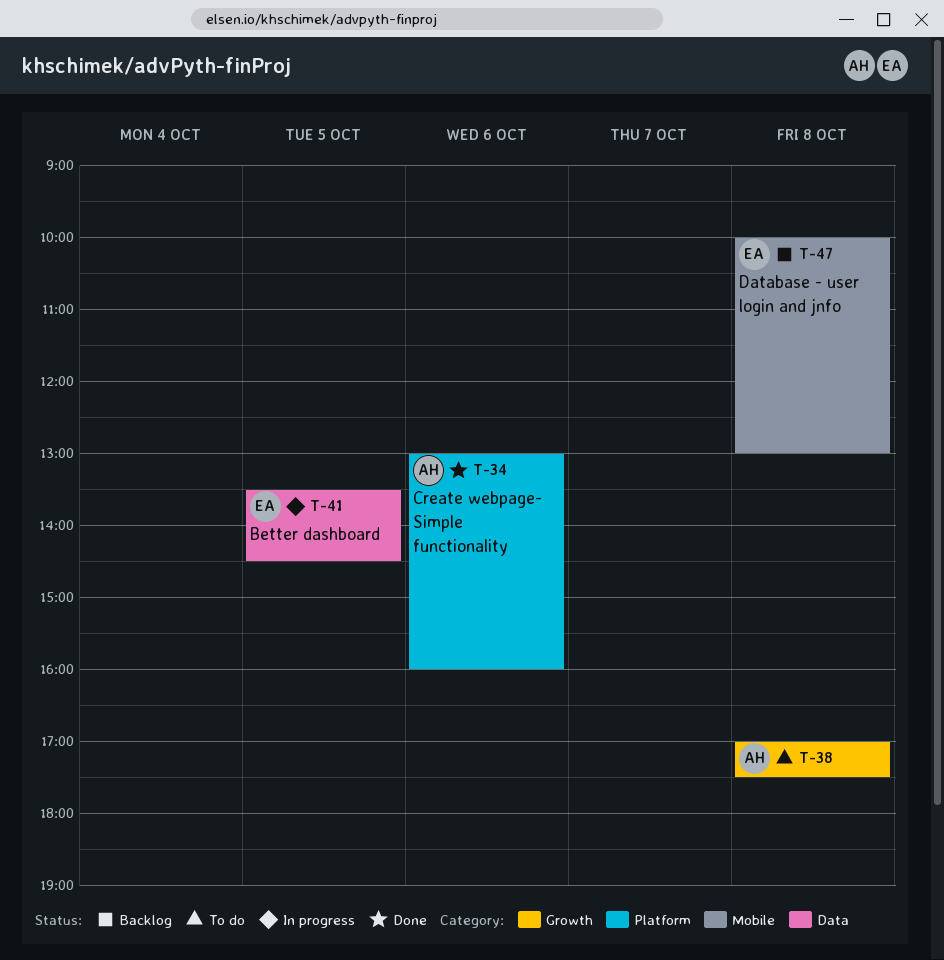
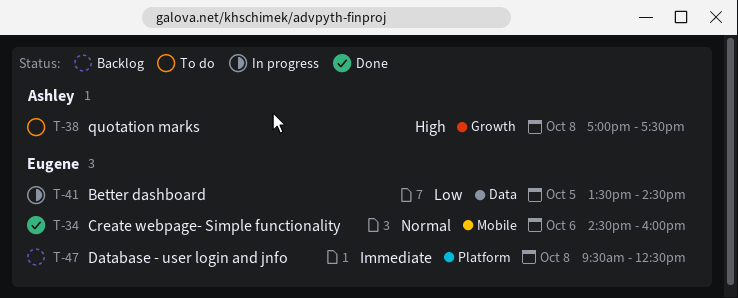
T-34, owner: Ashley -> Eugene
T-34, label: Platform -> Mobile
T-34, begins: 13:00 -> 14:30
T-47, label: Mobile -> Platform
T-47, begins: 10:00 -> 09:30
T-47, ends: 13:00 -> 12:30

